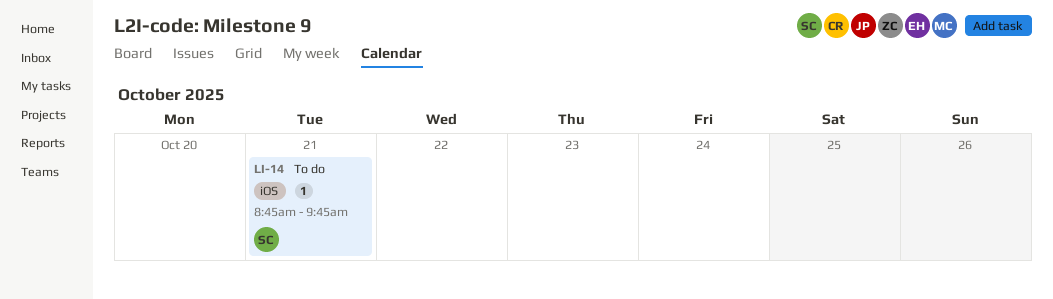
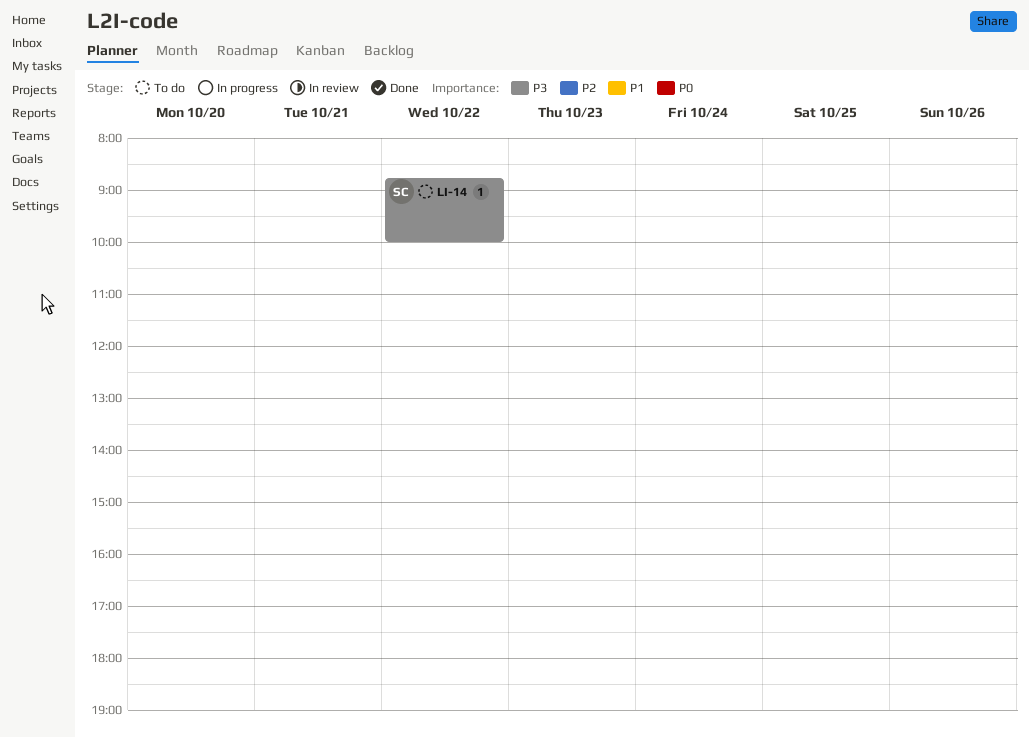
LI-14, day: Oct 21 -> Oct 22
LI-14, ends: 09:45 -> 10:00

